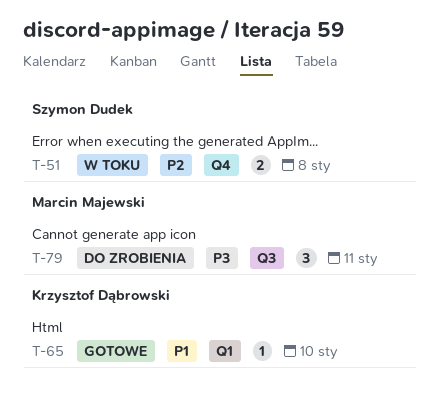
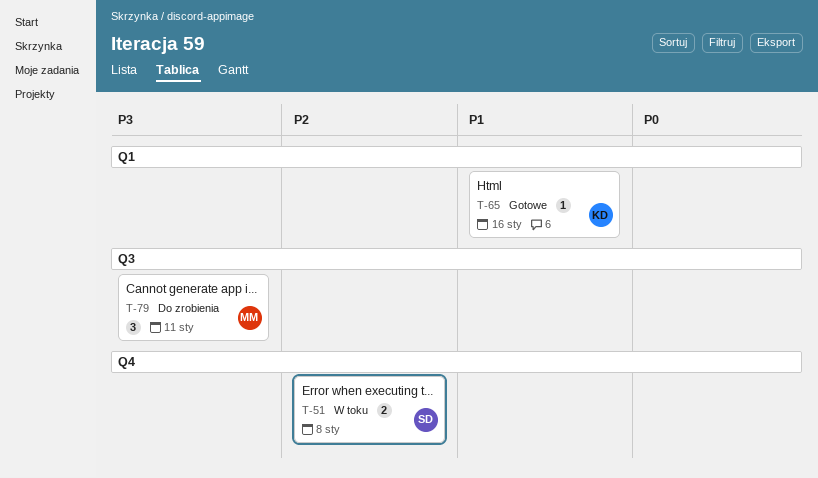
T-65, due: Jan 10 -> Jan 16

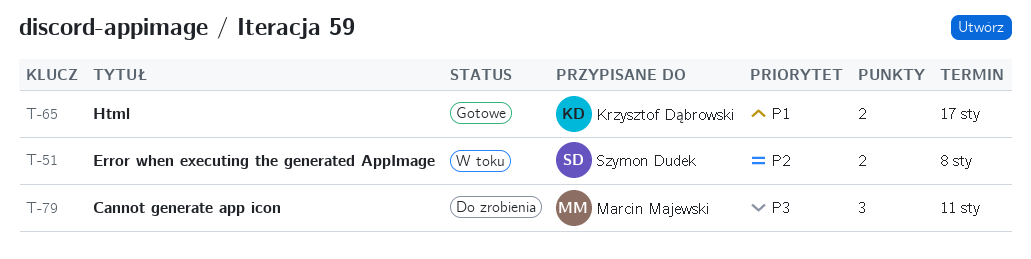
T-65, estimate: 1 -> 2
T-65, due: Jan 16 -> Jan 17

